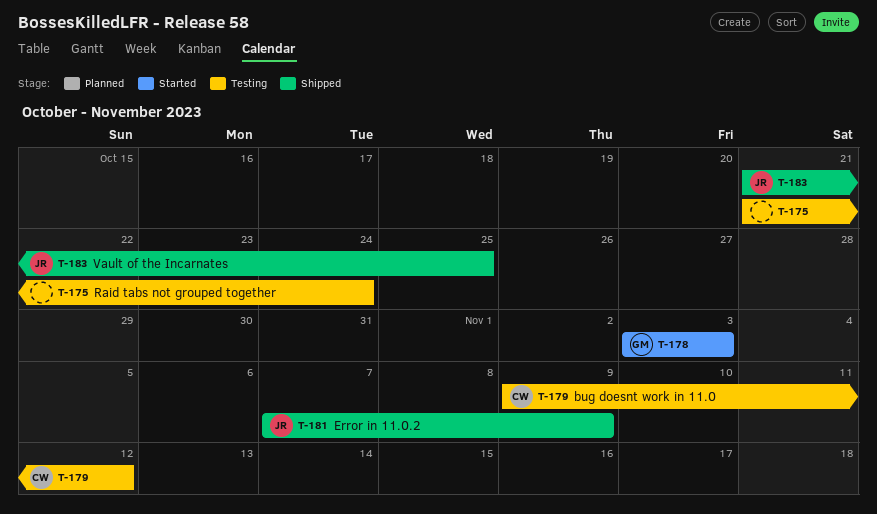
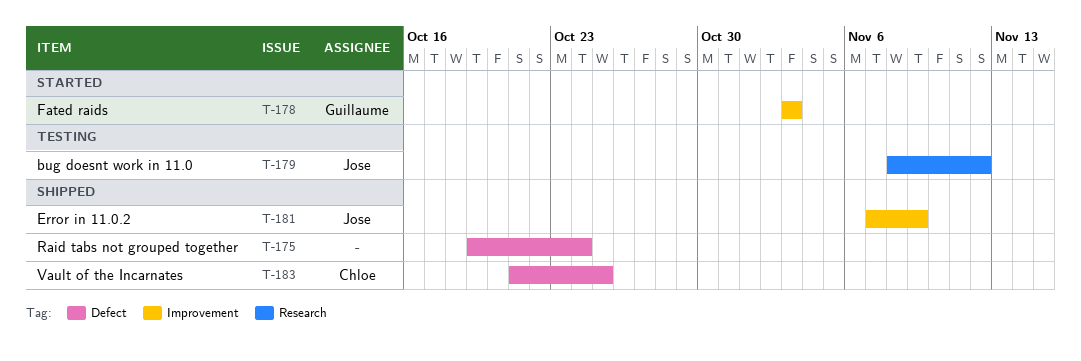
T-175, status: Testing -> Shipped
T-175, start: Oct 21 -> Oct 19
T-179, owner: Chloe -> Jose
T-179, start: Nov 9 -> Nov 8
T-183, owner: Jose -> Chloe

